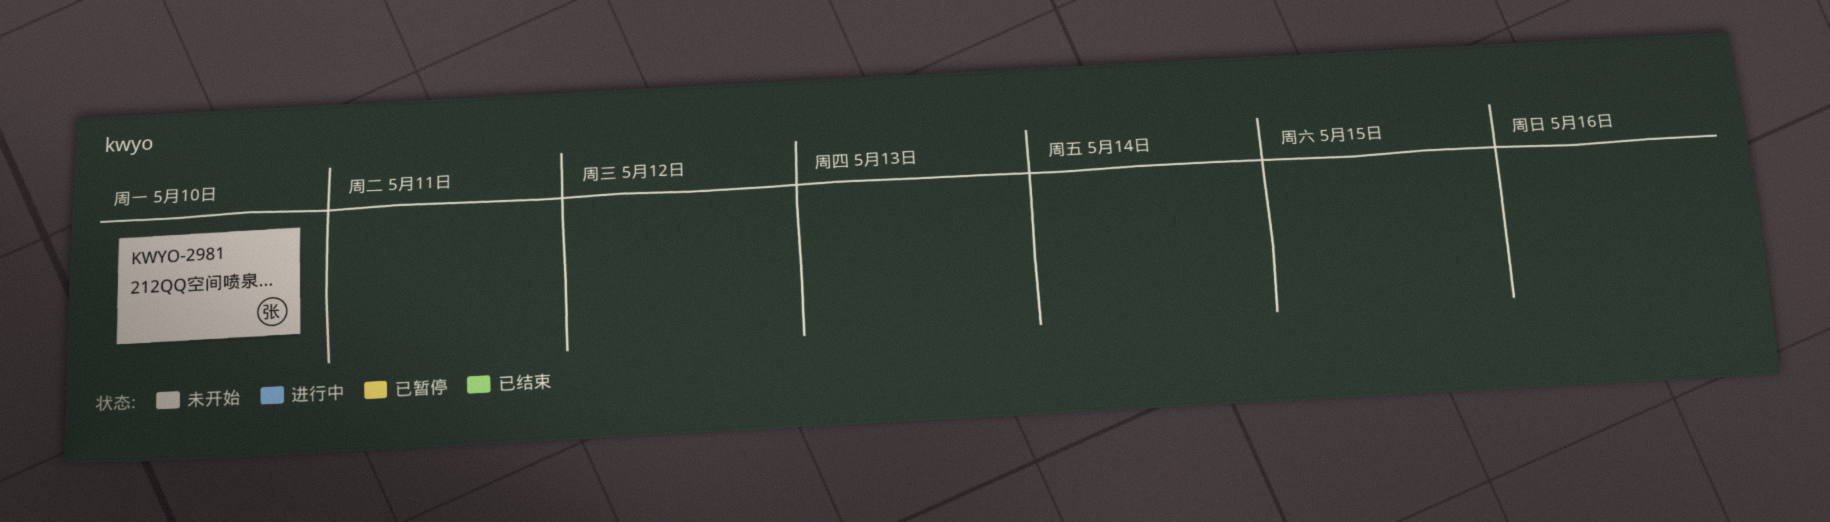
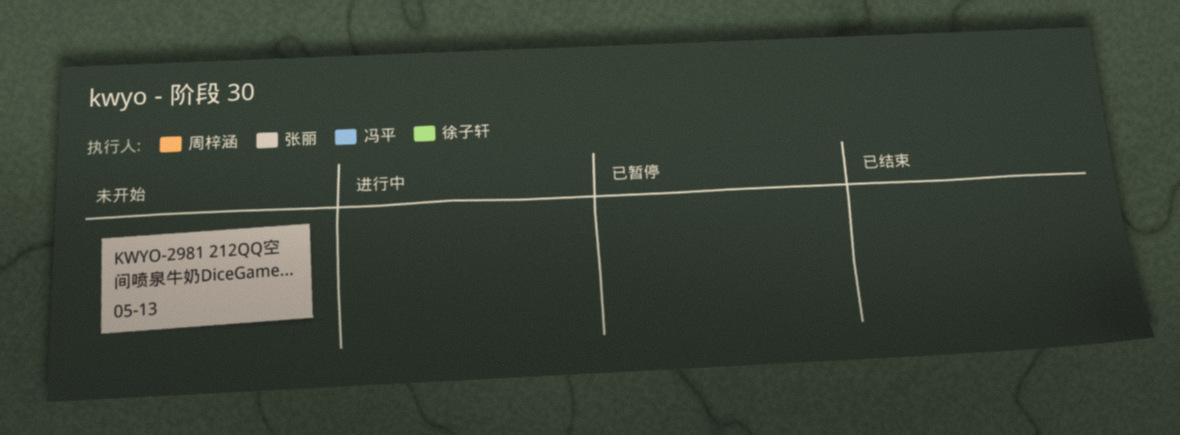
KWYO-2981, due: May 10 -> May 13

